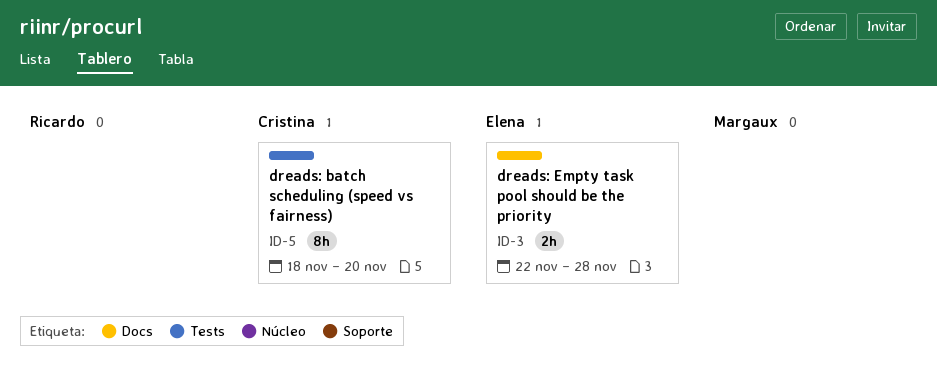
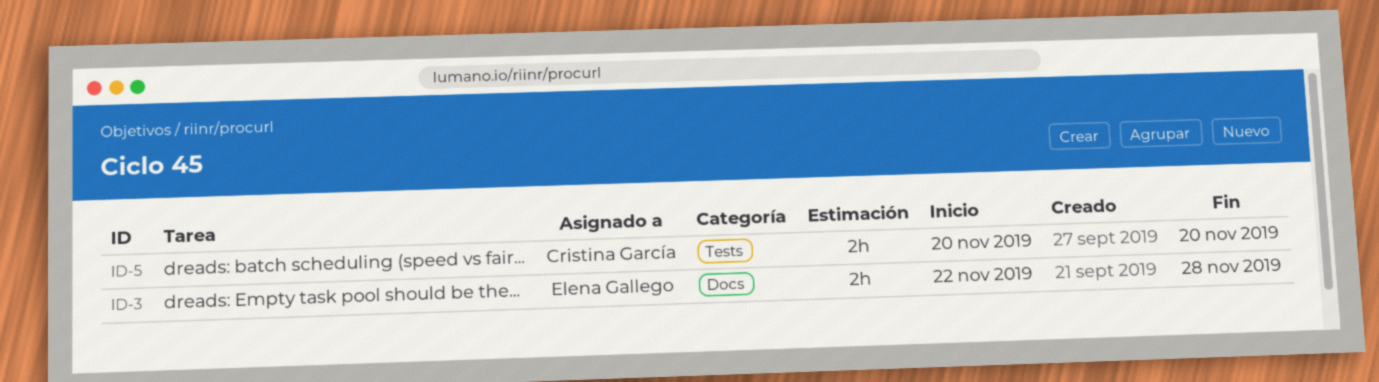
ID-5, estimate: 8h -> 2h
ID-5, start: Nov 18 -> Nov 20

